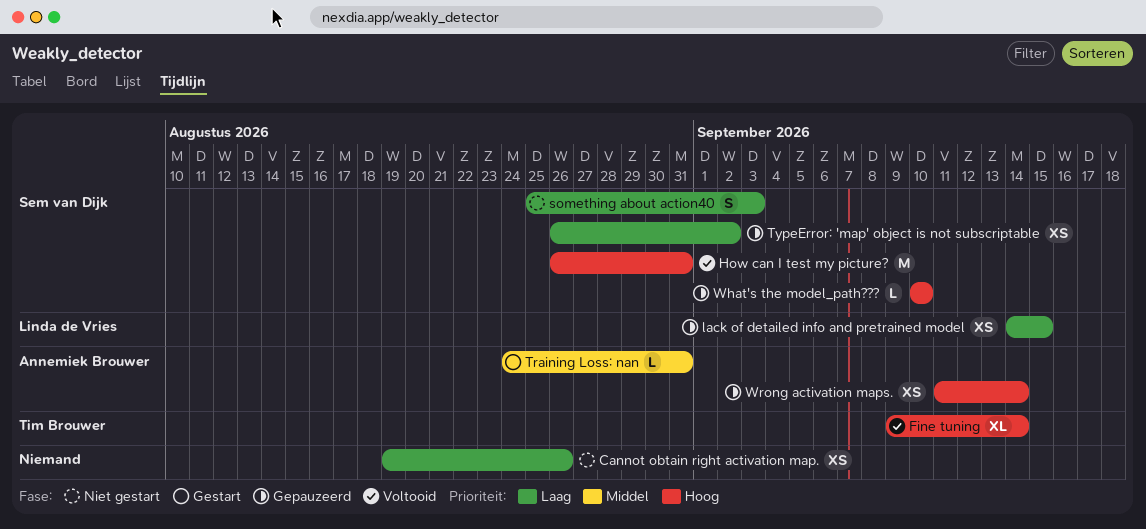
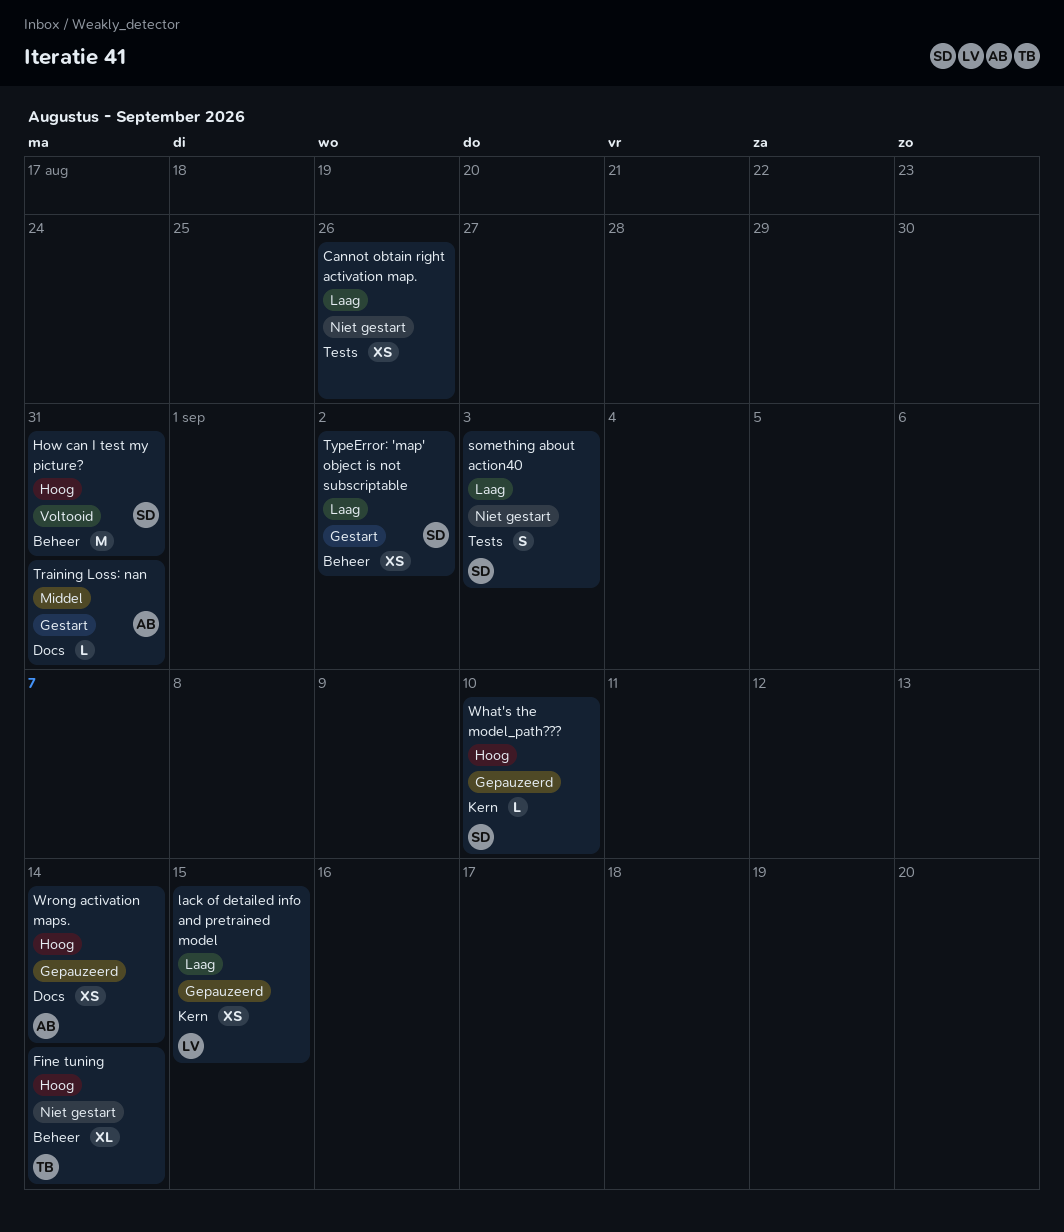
Fine tuning, status: Voltooid -> Niet gestart
TypeError: 'map' object is not subscriptable, status: Gepauzeerd -> Gestart

